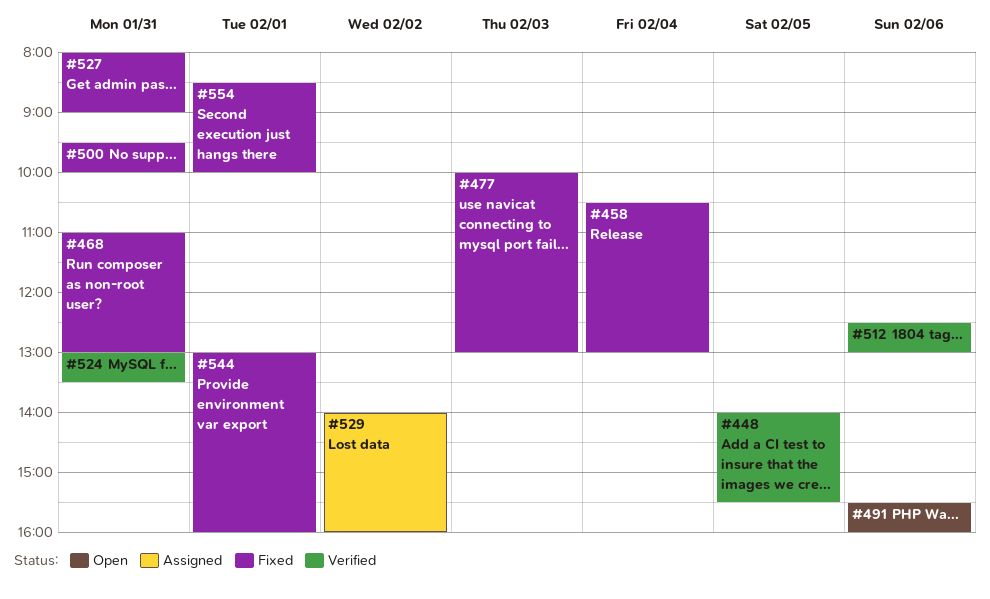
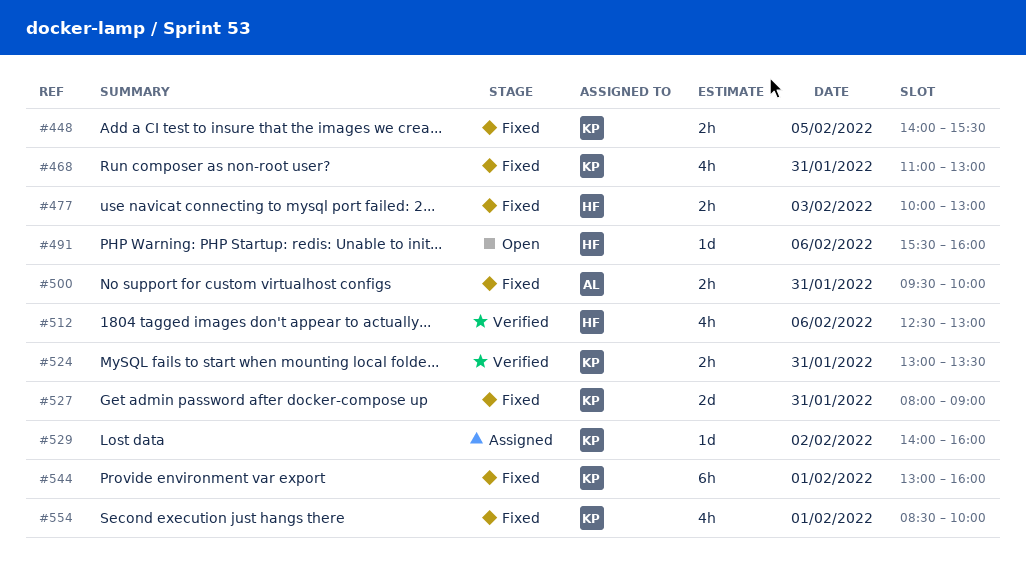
#448, status: Verified -> Fixed
#458: present -> none

